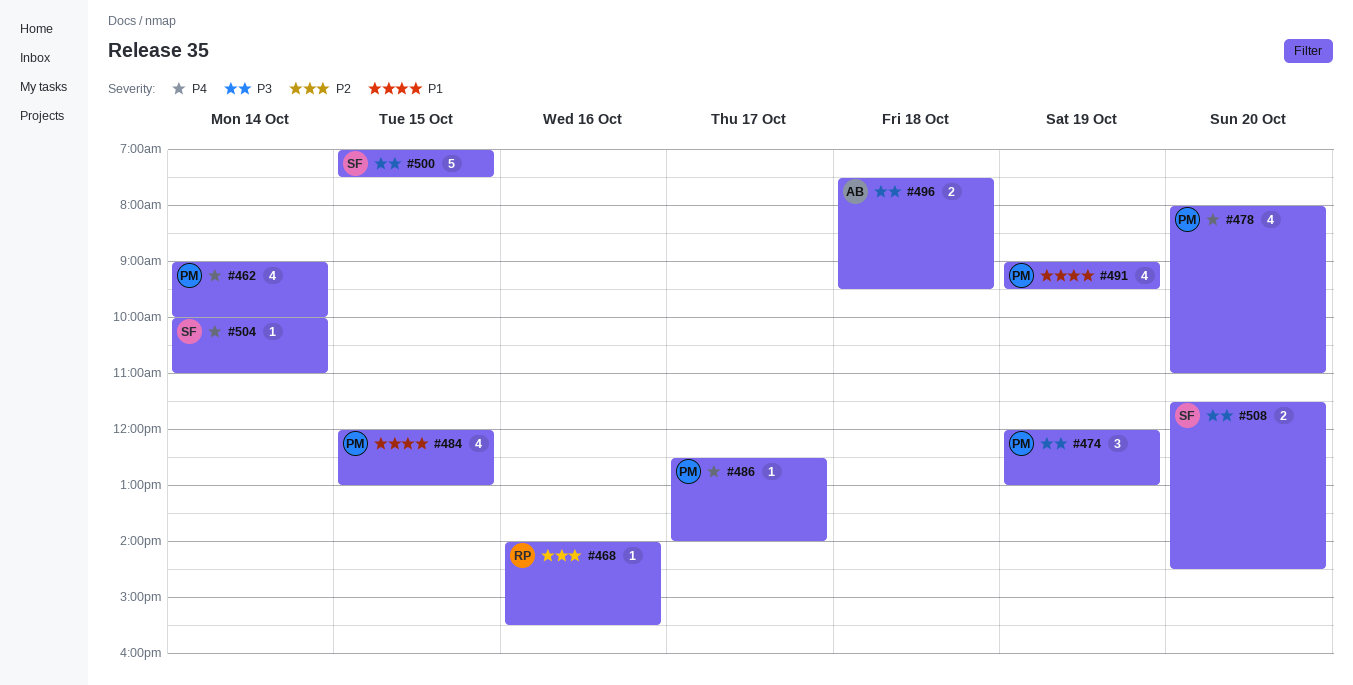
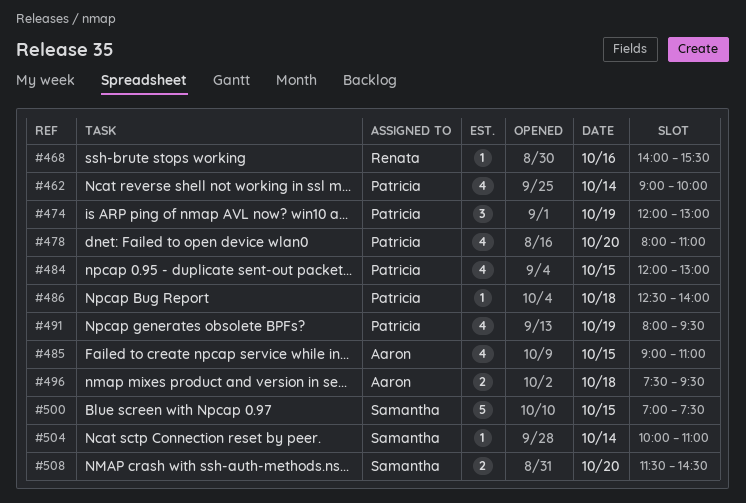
#485: none -> present
#486, day: Oct 17 -> Oct 18
#491, begins: 09:00 -> 08:00

